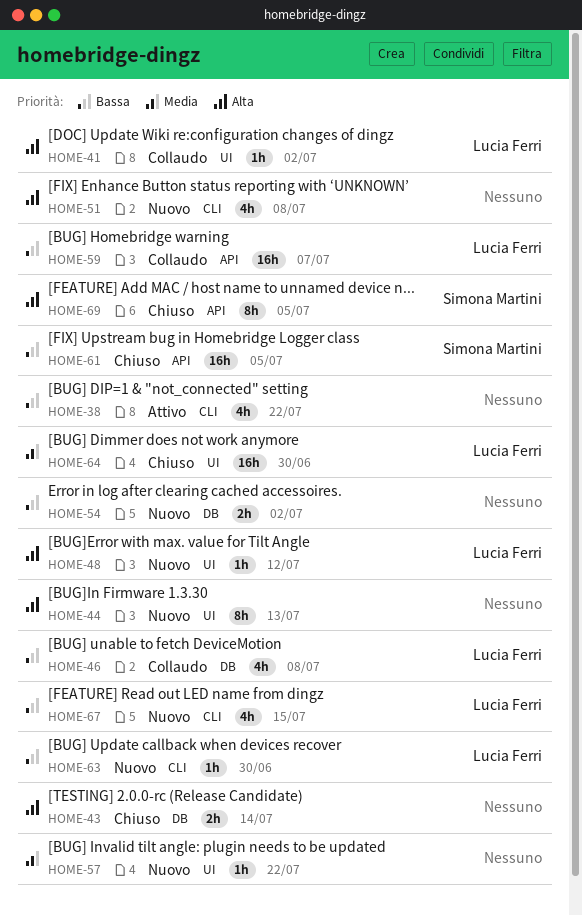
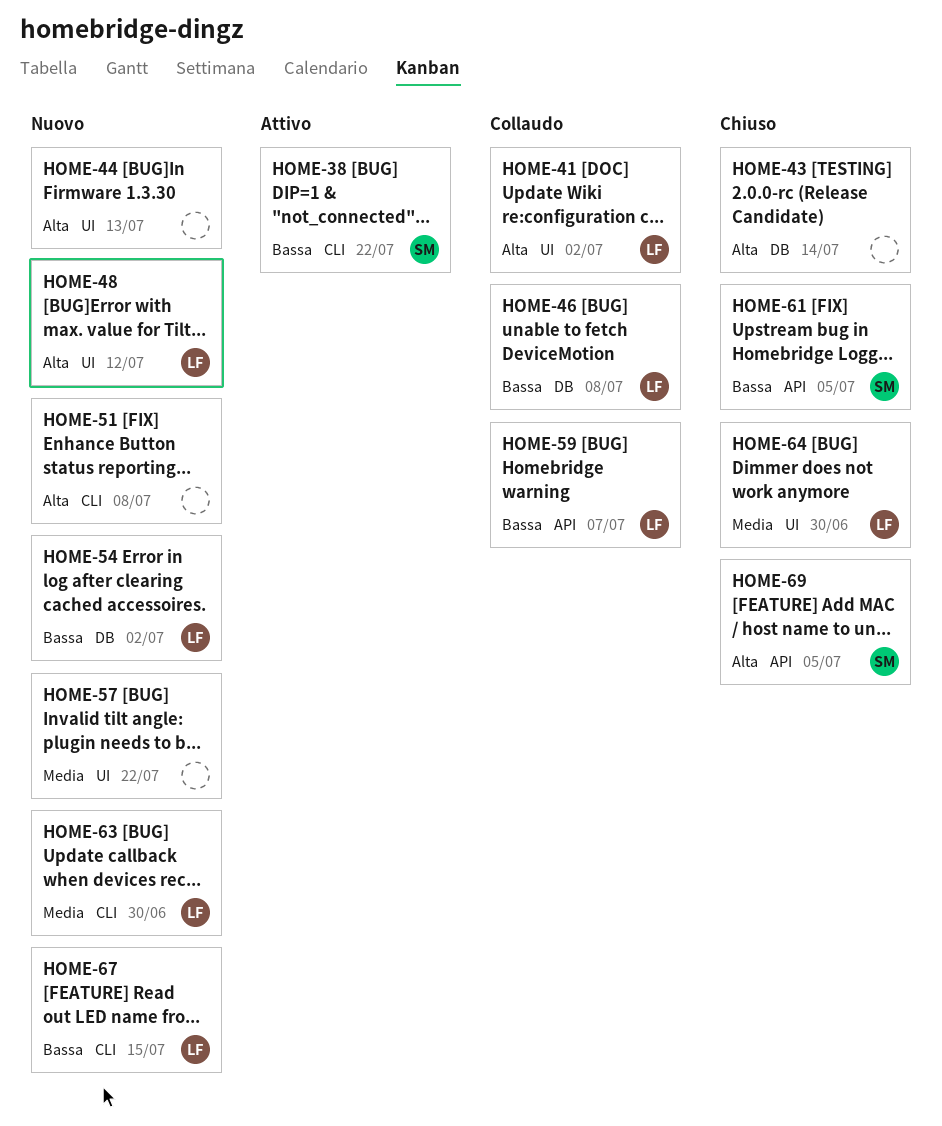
HOME-38, owner: none -> Simona Martini
HOME-54, owner: none -> Lucia Ferri
HOME-63, priority: Bassa -> Media

